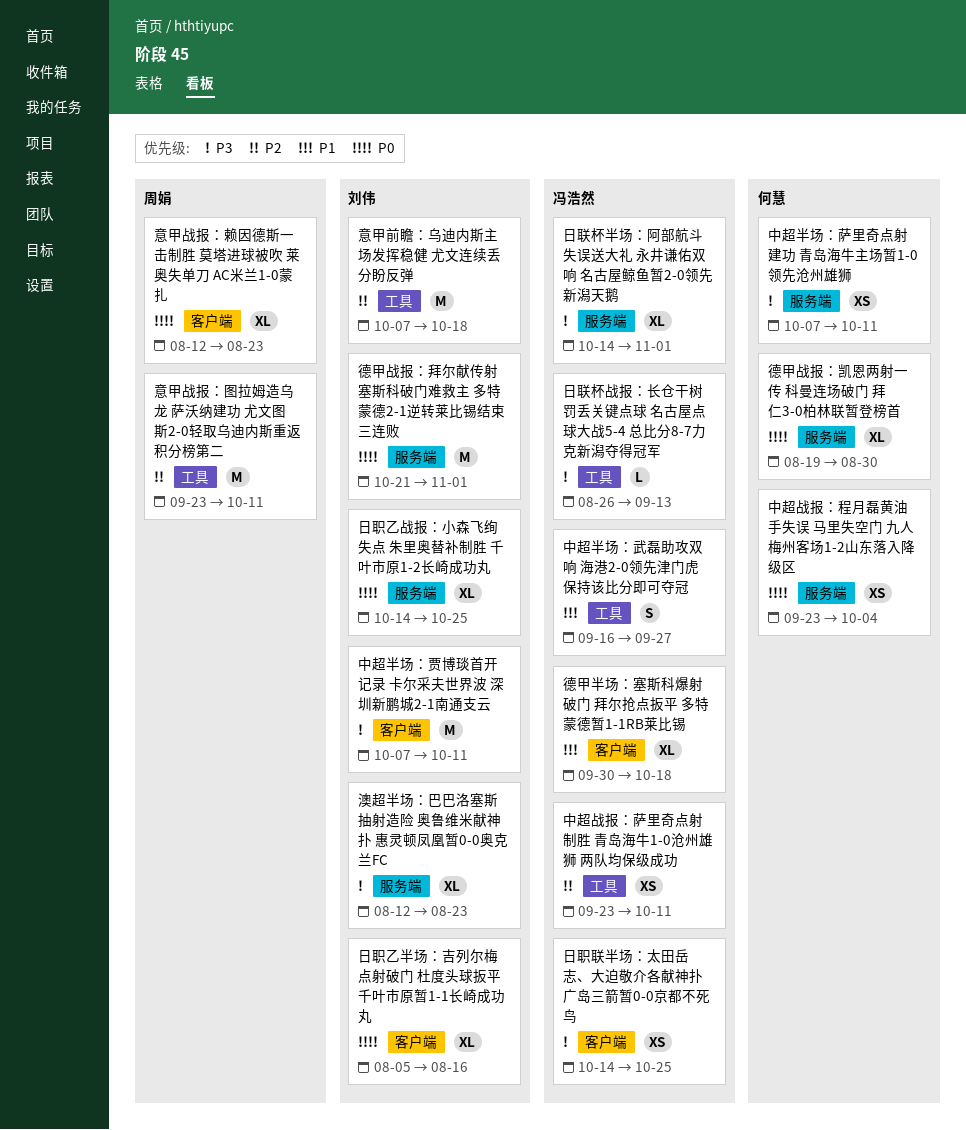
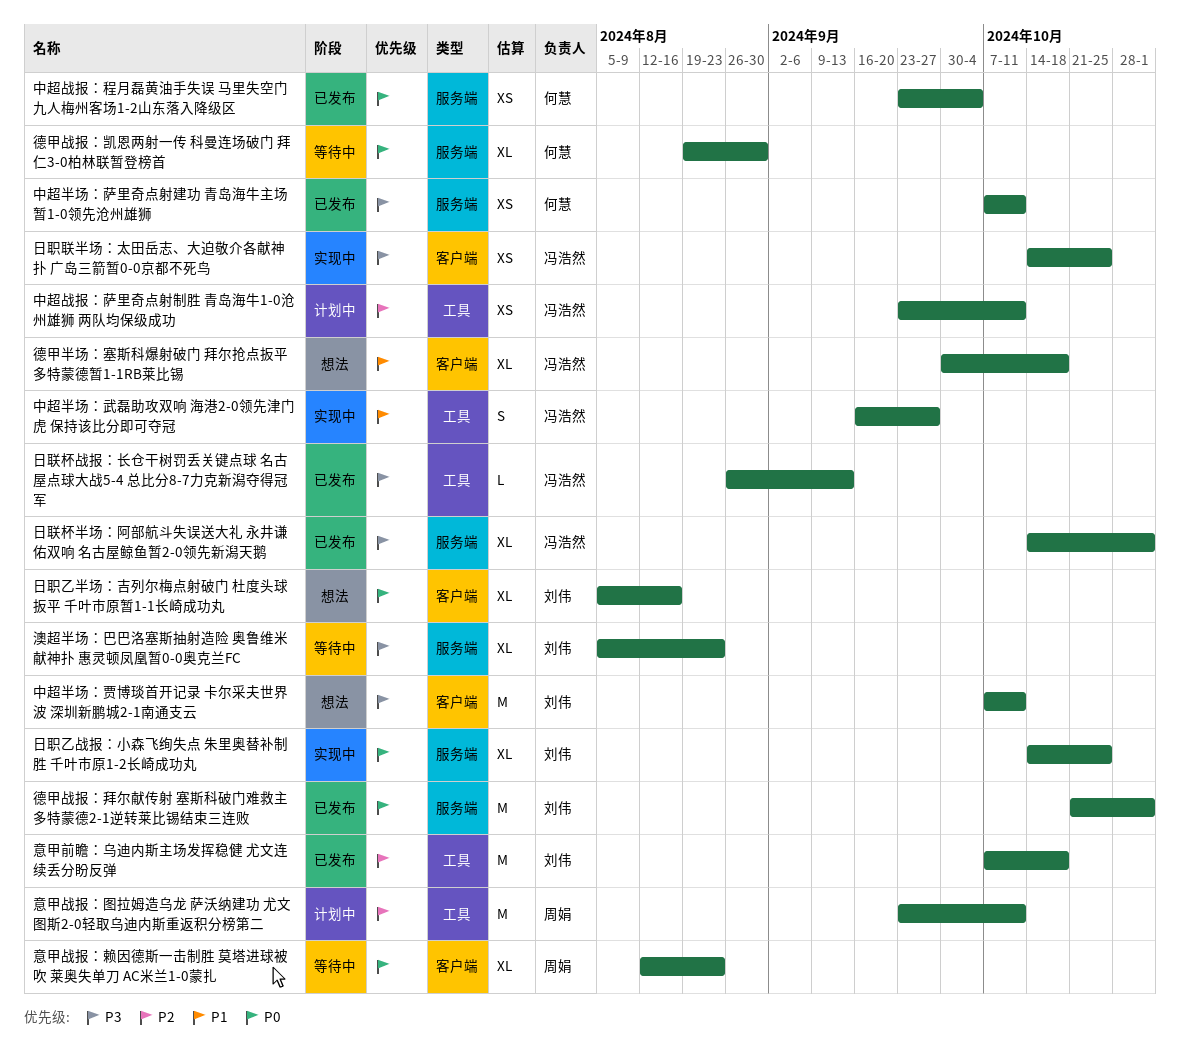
澳超半场：巴巴洛塞斯抽射造险 奥鲁维米献神扑 惠灵顿凤凰暂0-0奥克兰FC, start: Aug 12 -> Aug 5

